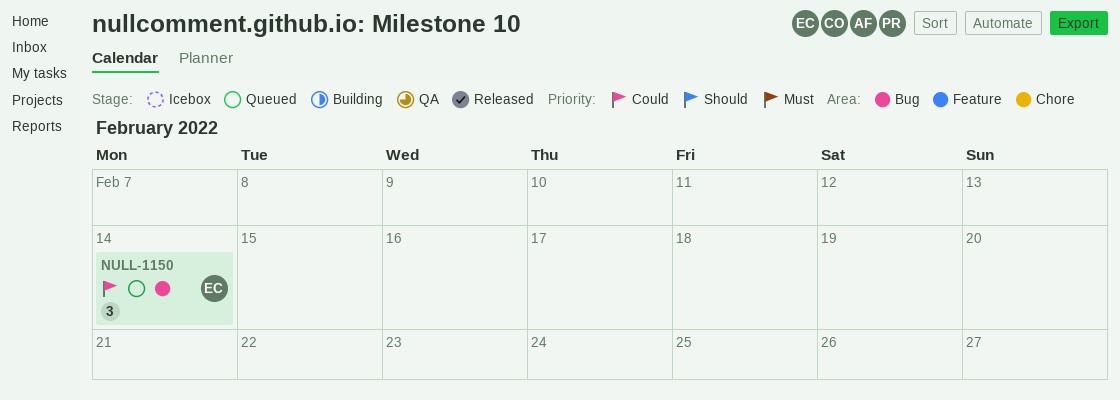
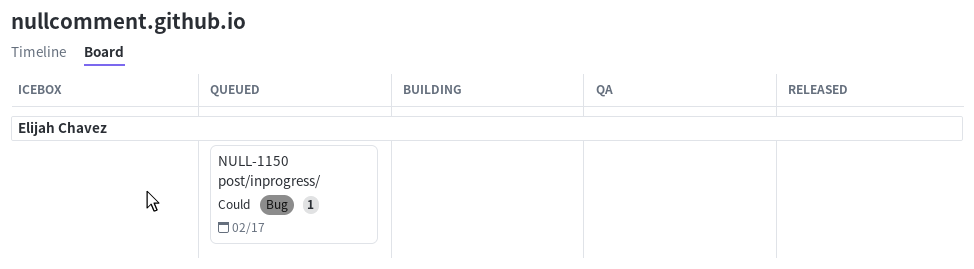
NULL-1150, estimate: 3 -> 1
NULL-1150, due: Feb 14 -> Feb 17

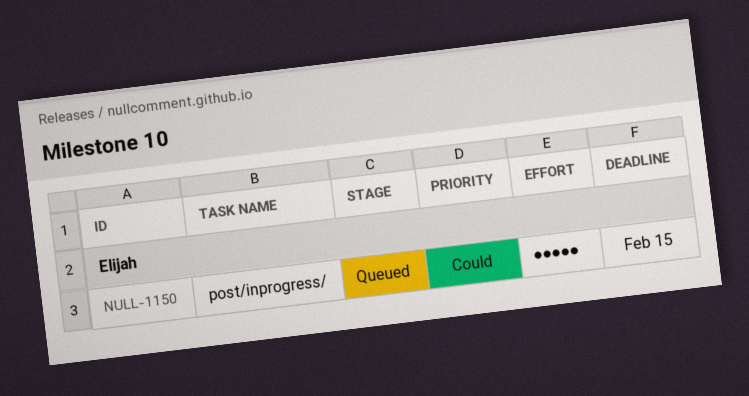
NULL-1150, estimate: 1 -> 5
NULL-1150, due: Feb 17 -> Feb 15

